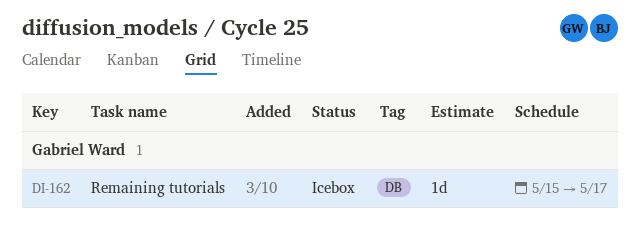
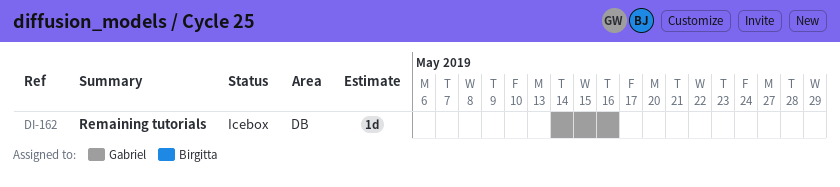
DI-162, start: May 15 -> May 14
DI-162, due: May 17 -> May 16

